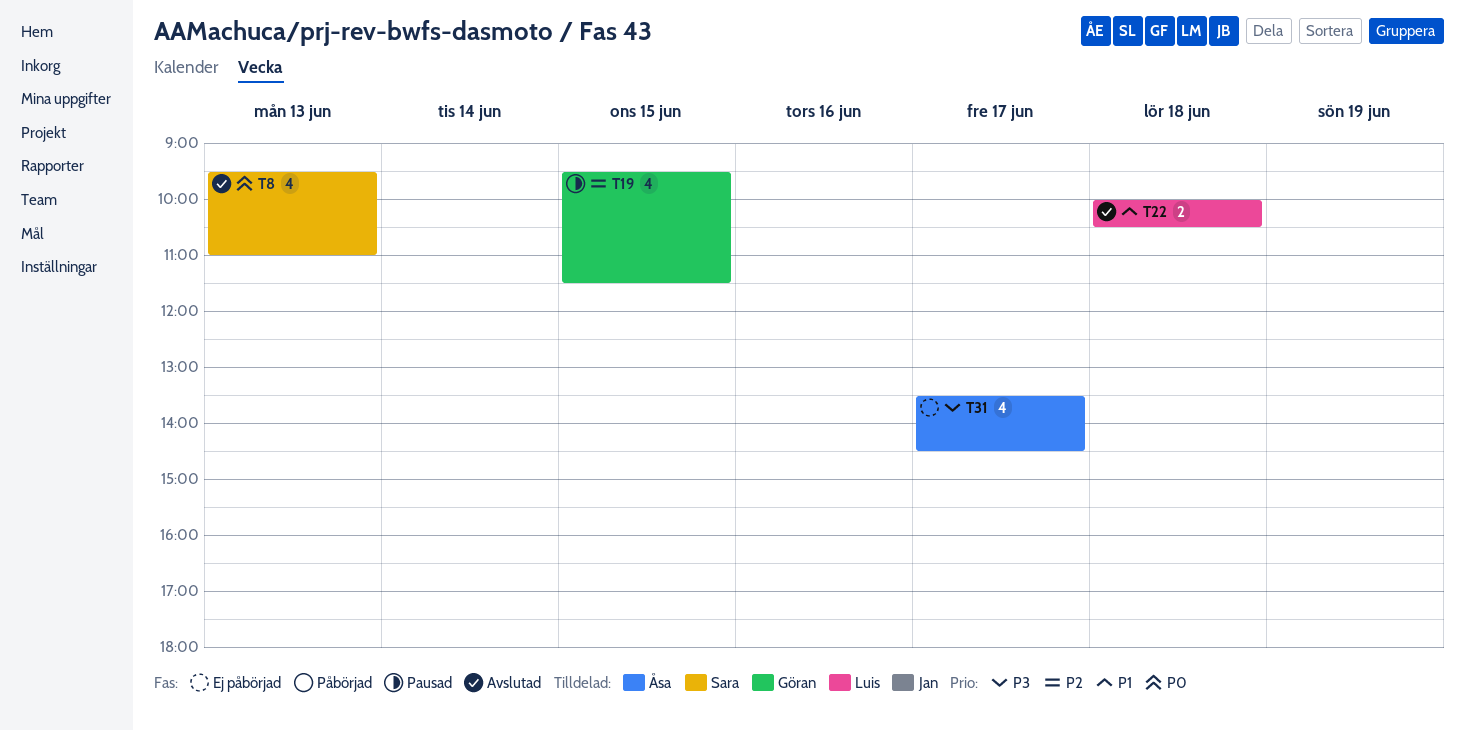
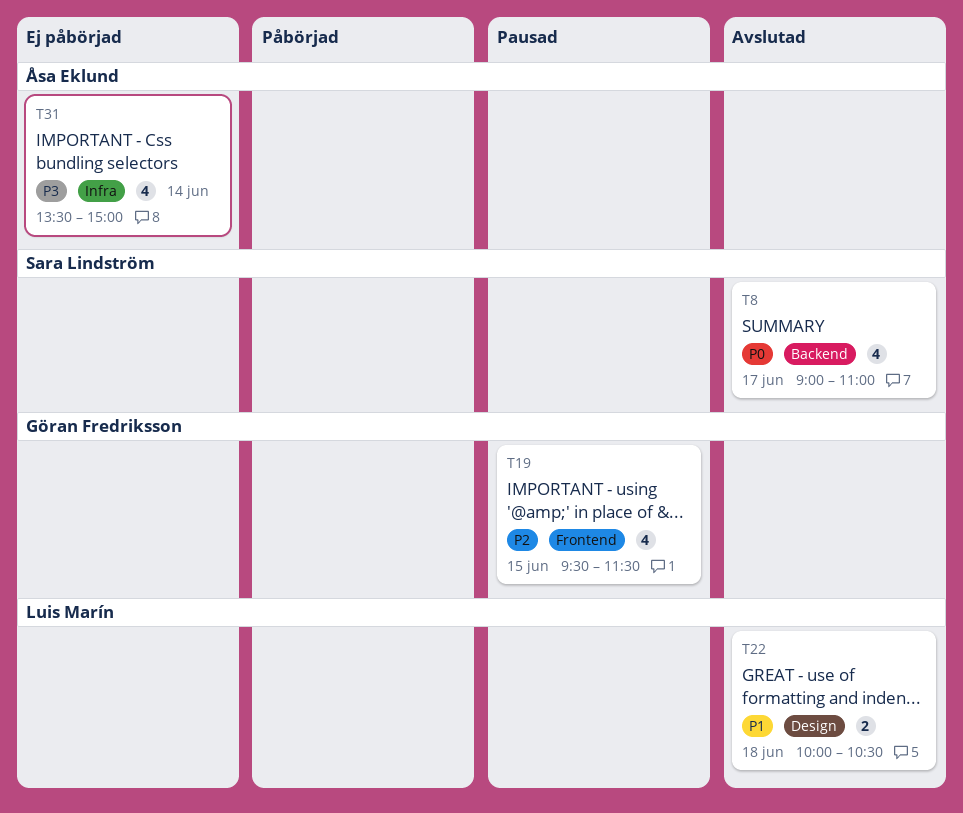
T8, day: Jun 13 -> Jun 17
T8, begins: 09:30 -> 09:00
T31, day: Jun 17 -> Jun 14
T31, ends: 14:30 -> 15:00

